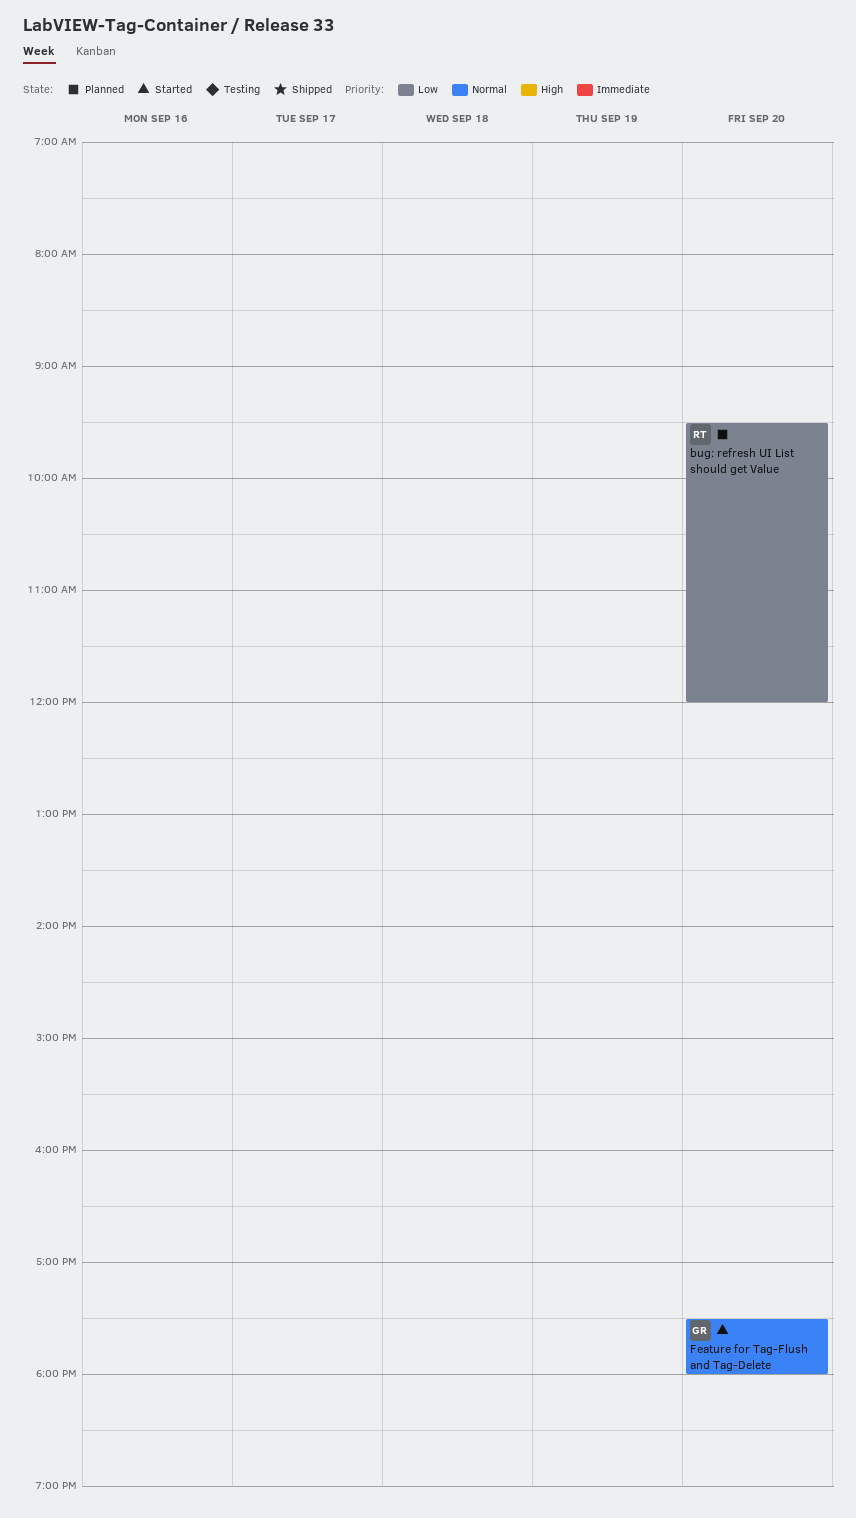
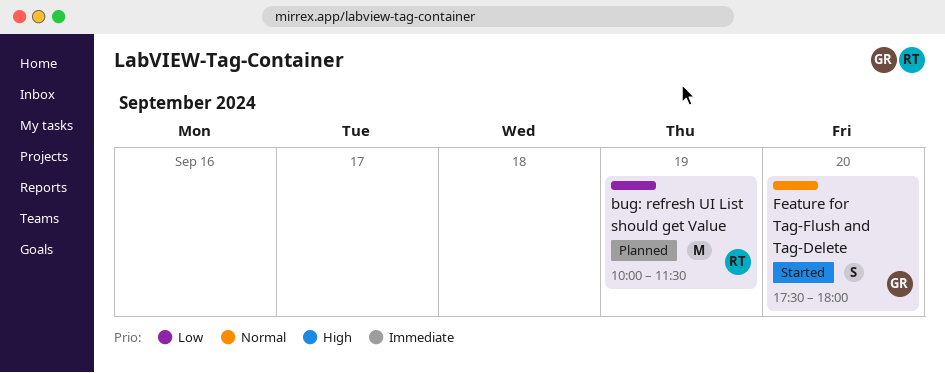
bug: refresh UI List should get Value, day: Sep 20 -> Sep 19
bug: refresh UI List should get Value, begins: 09:30 -> 10:00
bug: refresh UI List should get Value, ends: 12:00 -> 11:30

